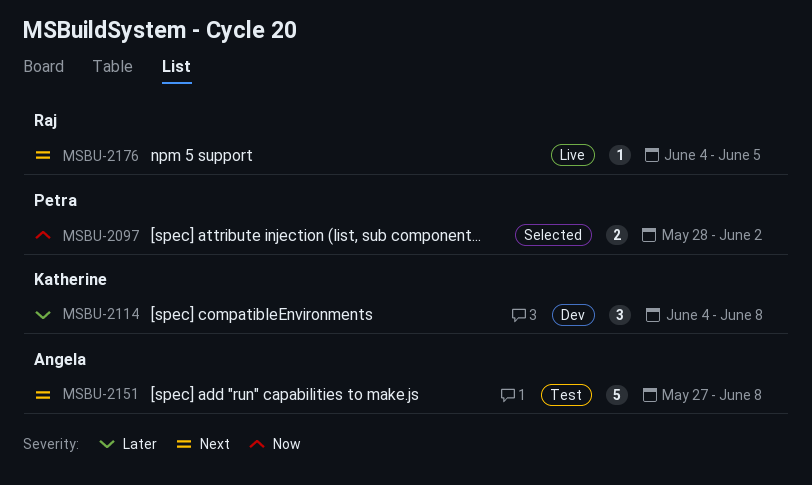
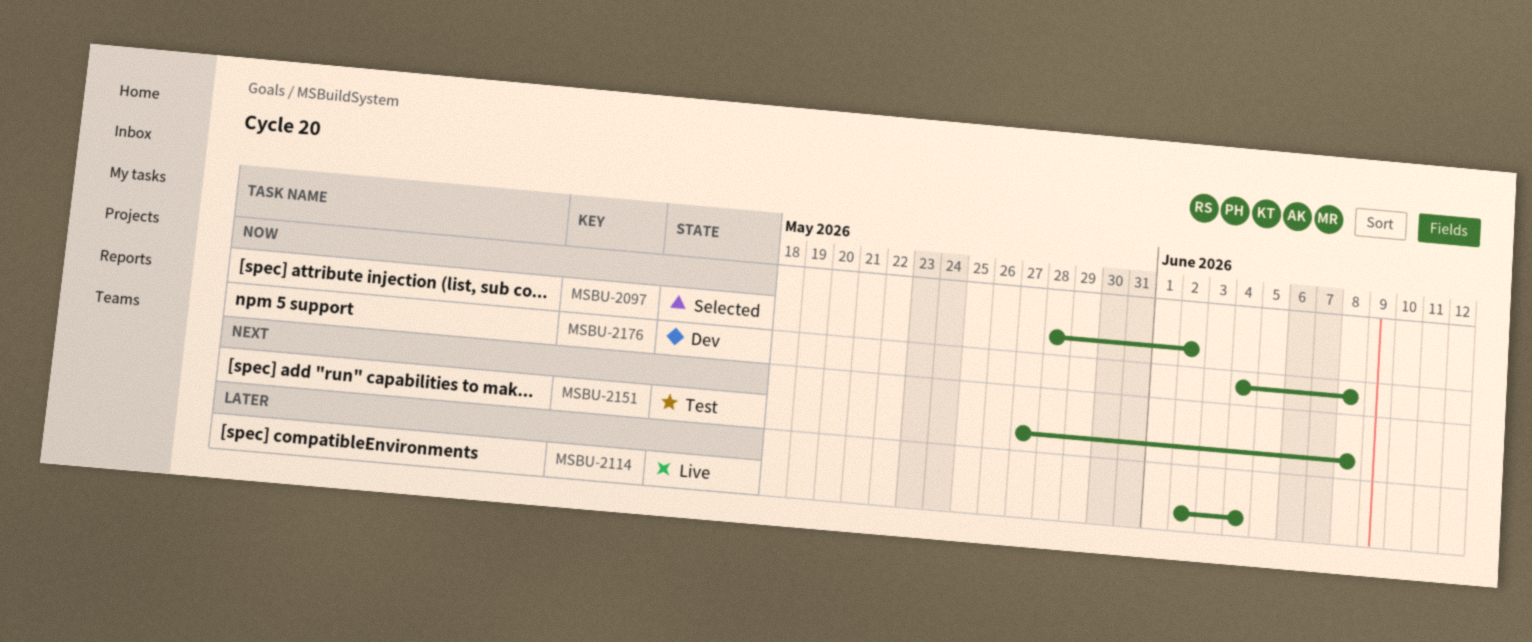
MSBU-2114, status: Dev -> Live
MSBU-2114, start: Jun 4 -> Jun 2
MSBU-2114, due: Jun 8 -> Jun 4
MSBU-2176, status: Live -> Dev
MSBU-2176, priority: Next -> Now
MSBU-2176, due: Jun 5 -> Jun 8

